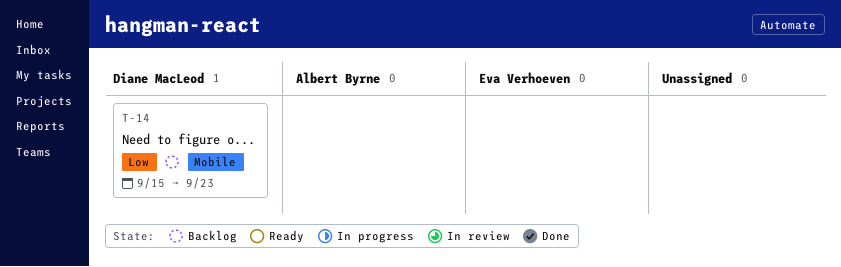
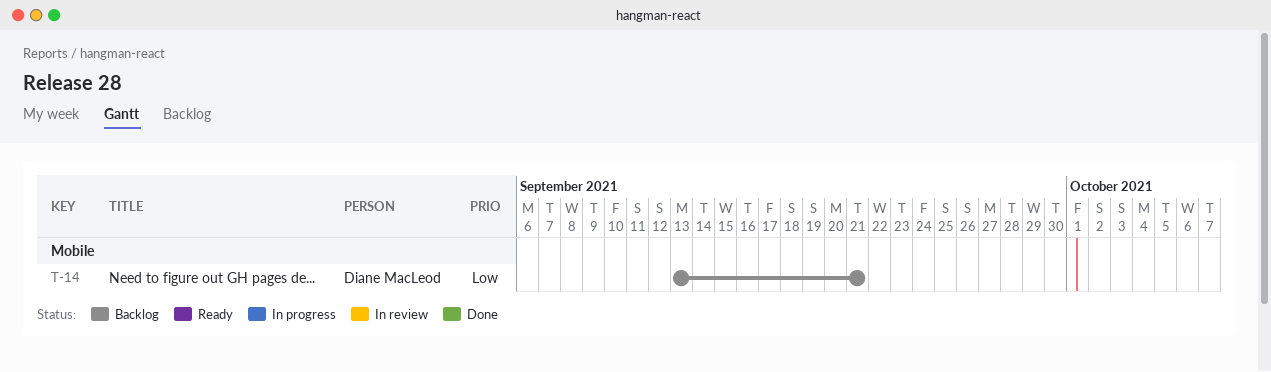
T-14, start: Sep 15 -> Sep 13
T-14, due: Sep 23 -> Sep 21

